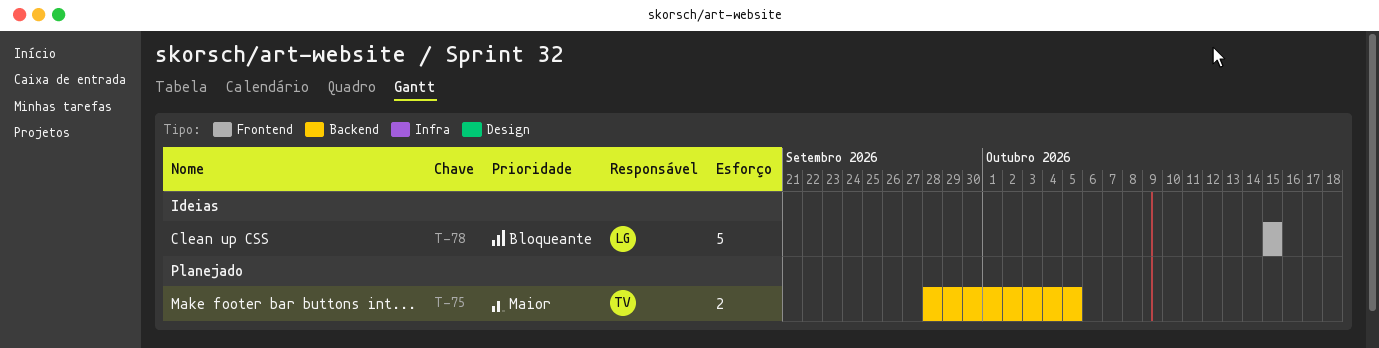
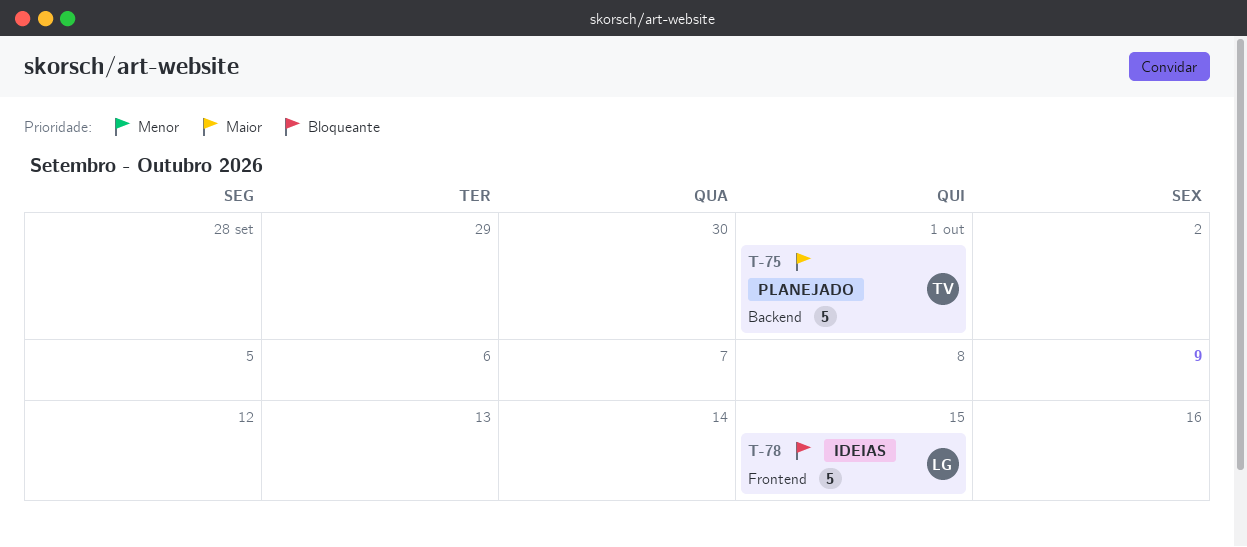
T-75, estimate: 2 -> 5
T-75, due: Oct 5 -> Oct 1

